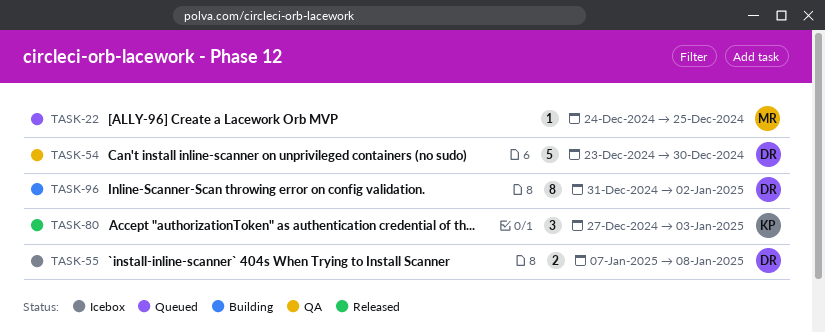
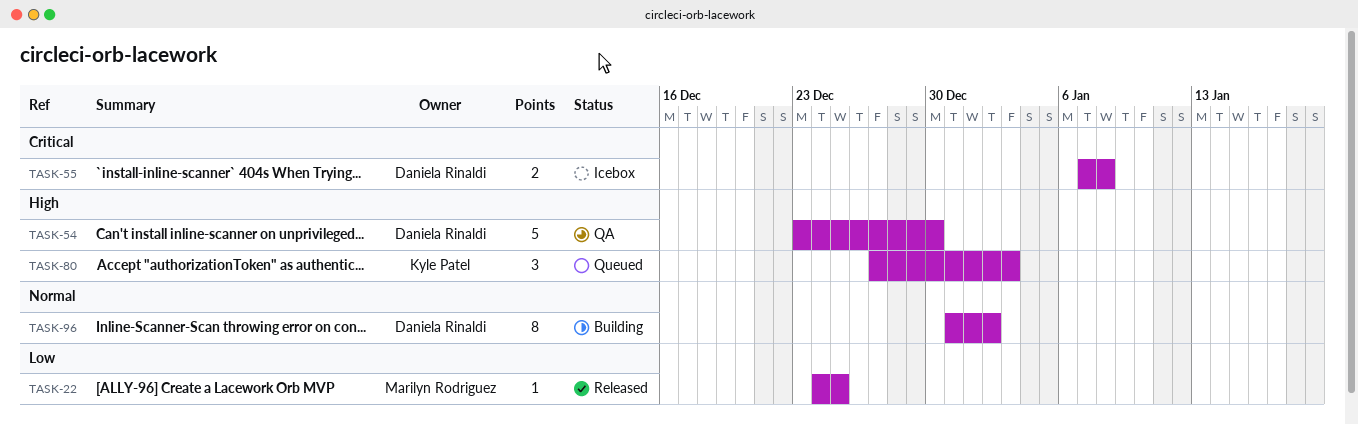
TASK-22, status: Queued -> Released
TASK-80, status: Released -> Queued

